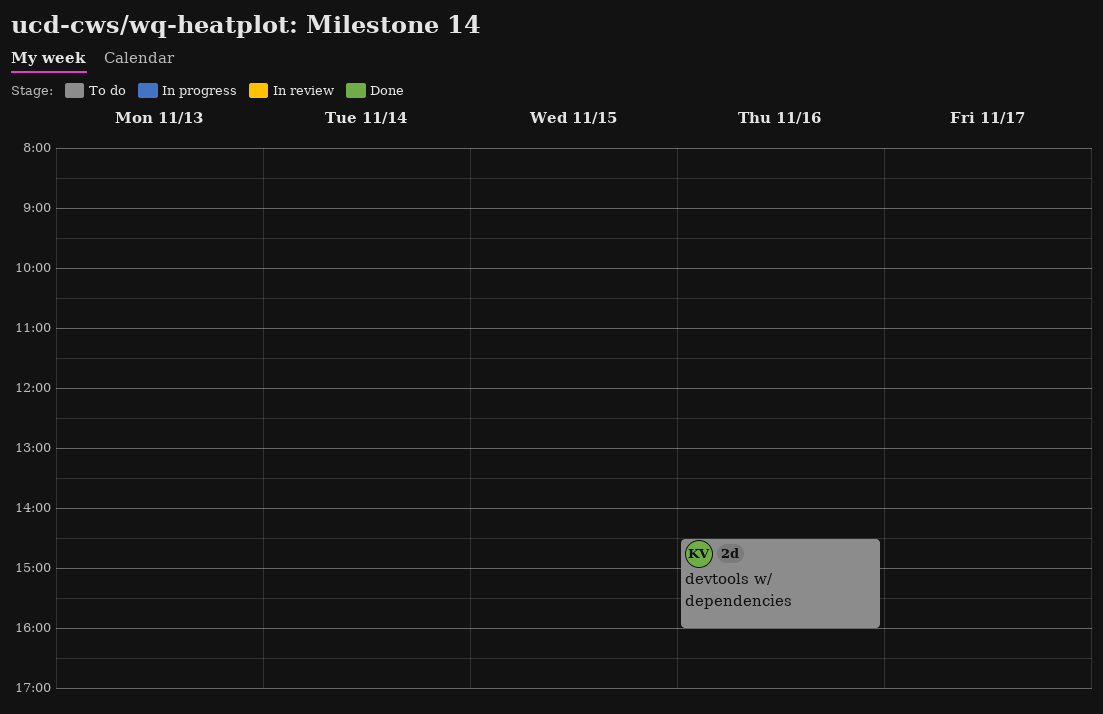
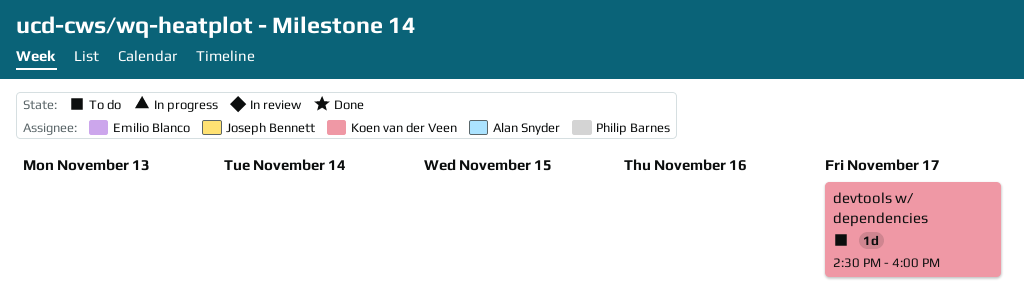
devtools w/ dependencies, estimate: 2d -> 1d
devtools w/ dependencies, day: Nov 16 -> Nov 17

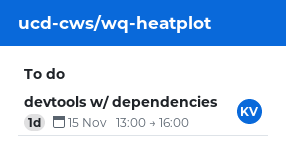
devtools w/ dependencies, day: Nov 17 -> Nov 15
devtools w/ dependencies, begins: 14:30 -> 13:00

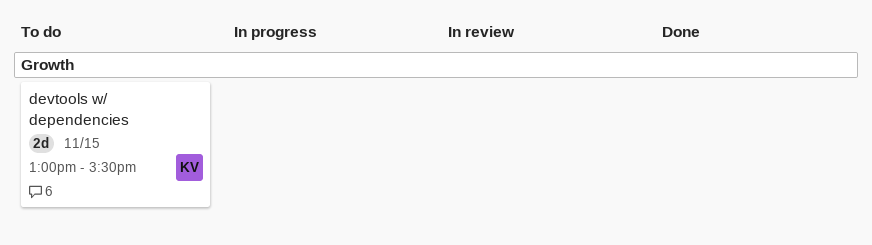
devtools w/ dependencies, estimate: 1d -> 2d
devtools w/ dependencies, ends: 16:00 -> 15:30

